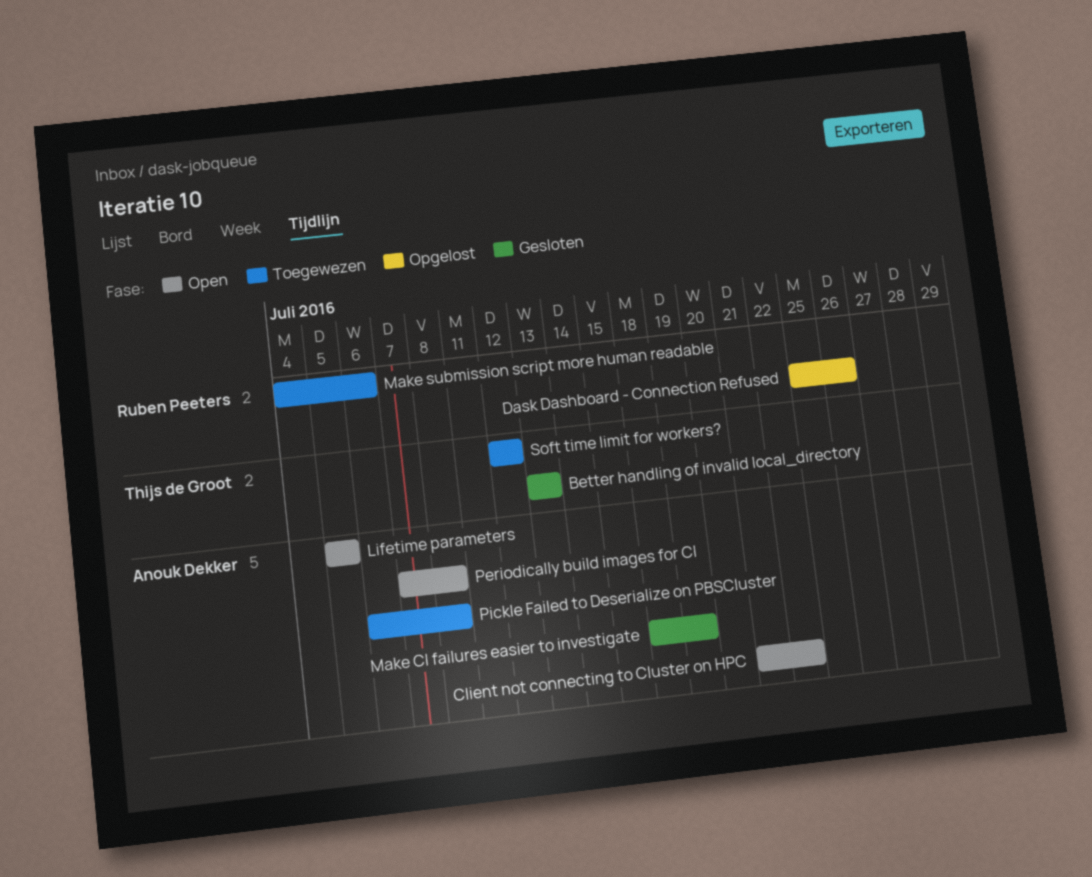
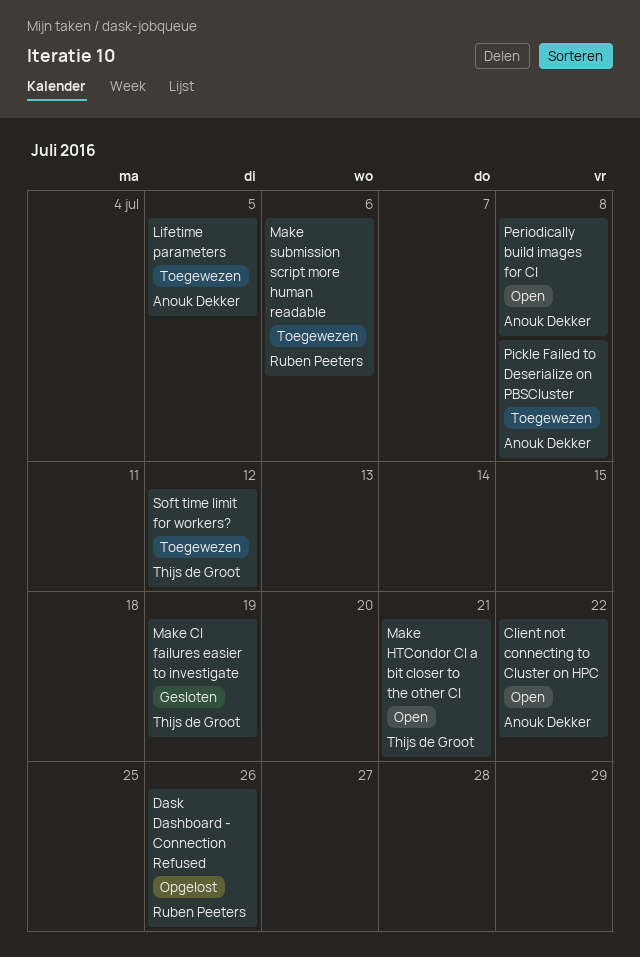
Better handling of invalid local_directory: present -> none
Lifetime parameters, status: Open -> Toegewezen
Make CI failures easier to investigate, owner: Anouk Dekker -> Thijs de Groot
Make HTCondor CI a bit closer to the other CI: none -> present

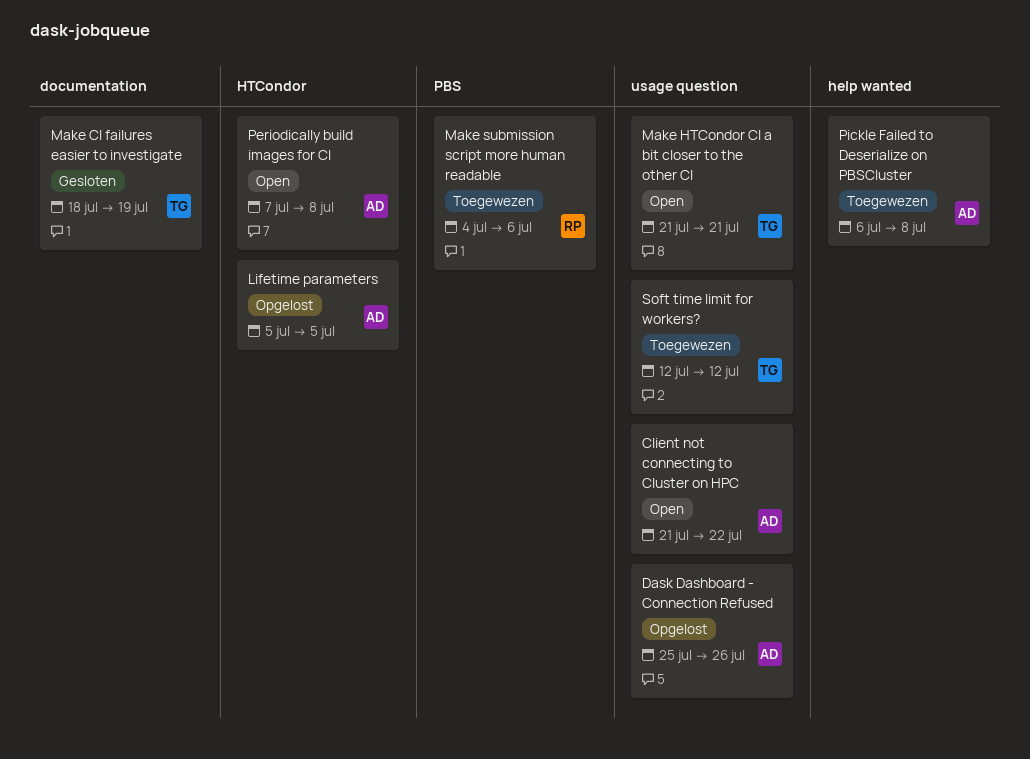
Dask Dashboard - Connection Refused, owner: Ruben Peeters -> Anouk Dekker
Lifetime parameters, status: Toegewezen -> Opgelost

